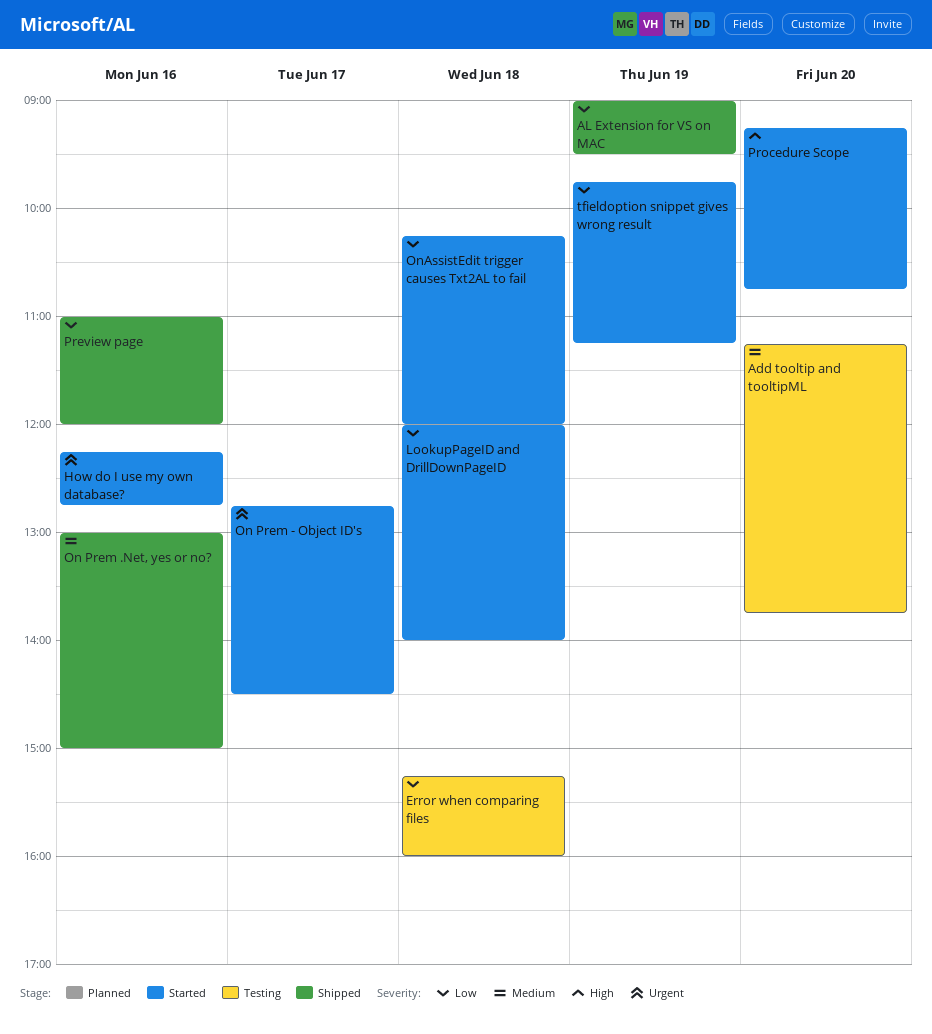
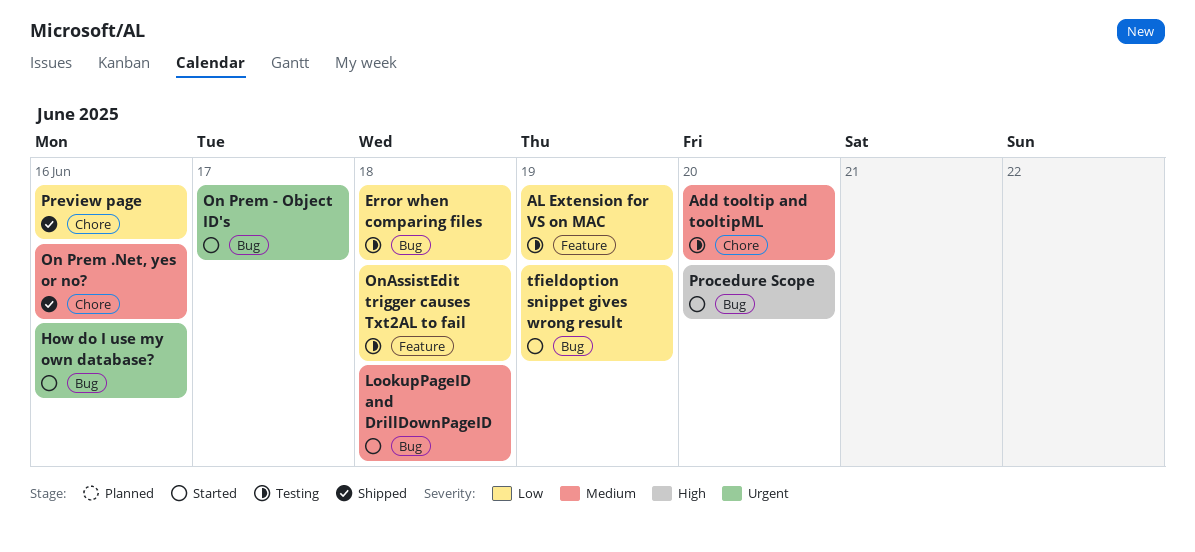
AL Extension for VS on MAC, status: Shipped -> Testing
LookupPageID and DrillDownPageID, priority: Low -> Medium
OnAssistEdit trigger causes Txt2AL to fail, status: Started -> Testing

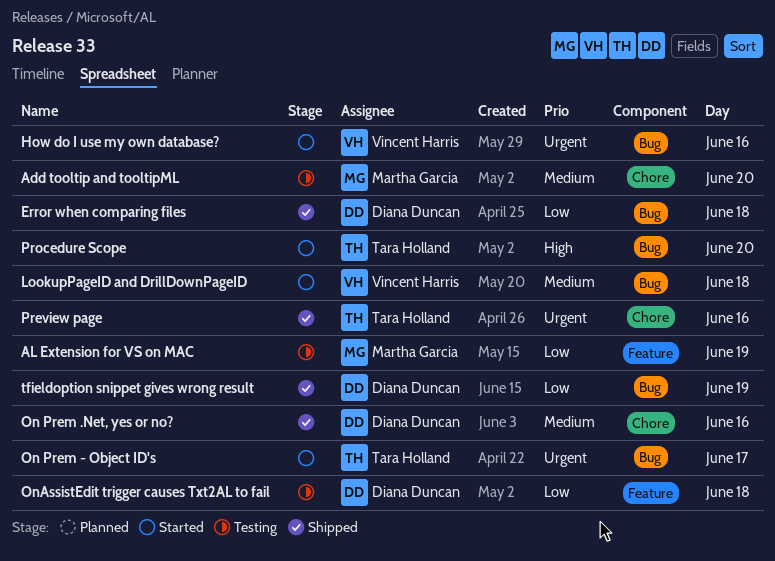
Error when comparing files, status: Testing -> Shipped
Preview page, priority: Low -> Urgent
tfieldoption snippet gives wrong result, status: Started -> Shipped

